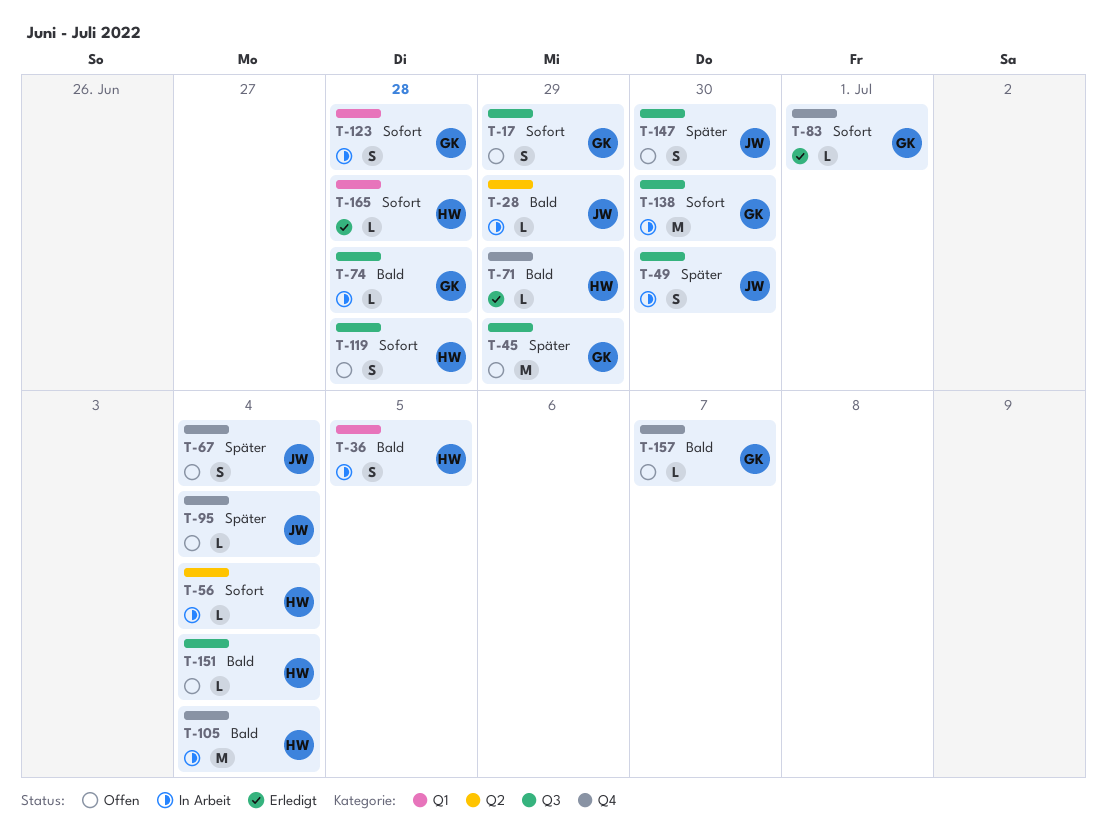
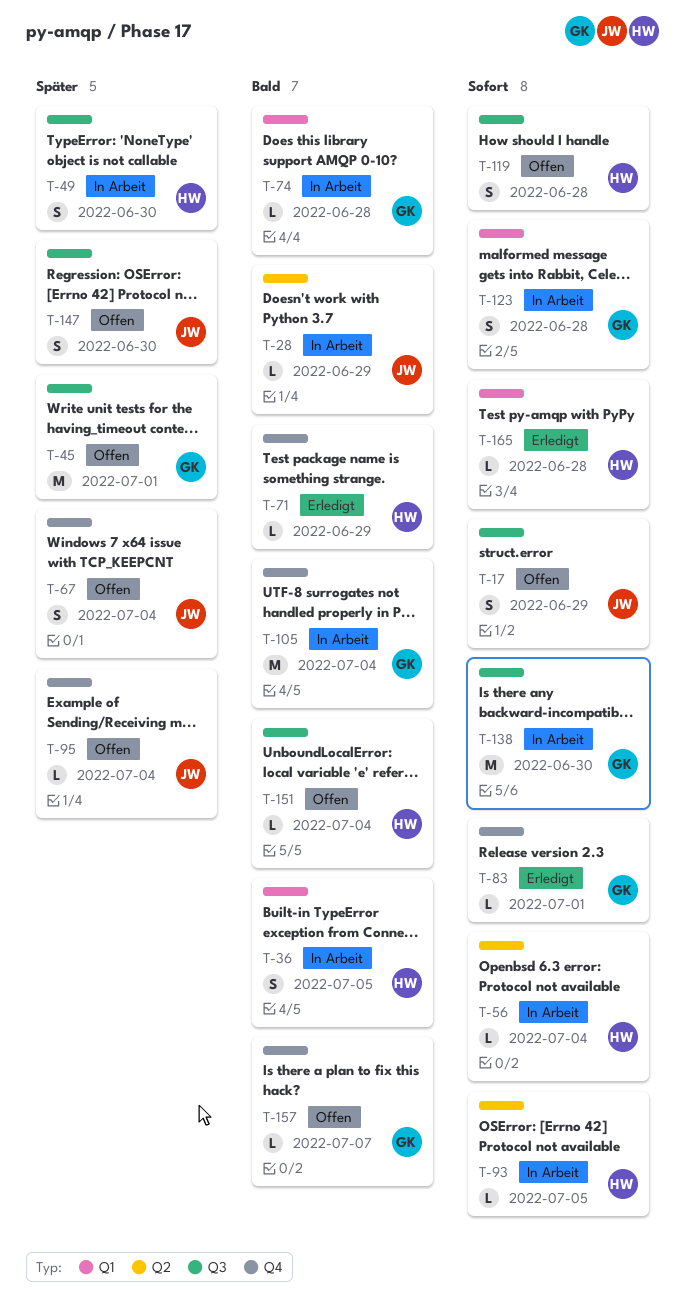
T-17, owner: GK -> JW
T-45, due: Jun 29 -> Jul 1
T-49, owner: JW -> HW
T-74, label: Q3 -> Q1
T-93: none -> present
T-105, owner: HW -> GK

